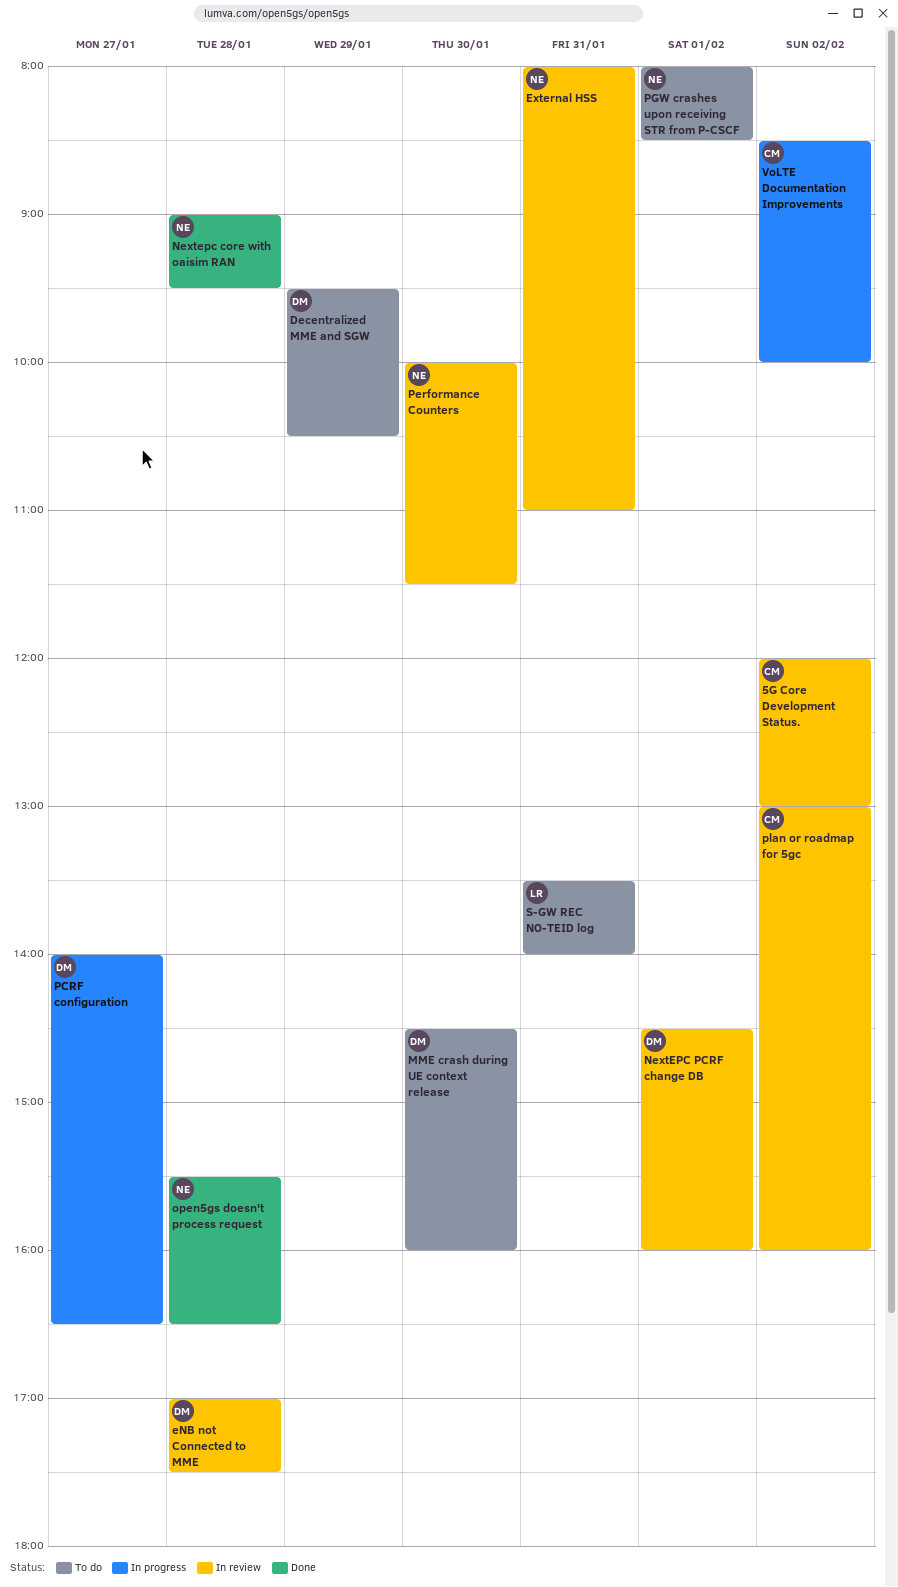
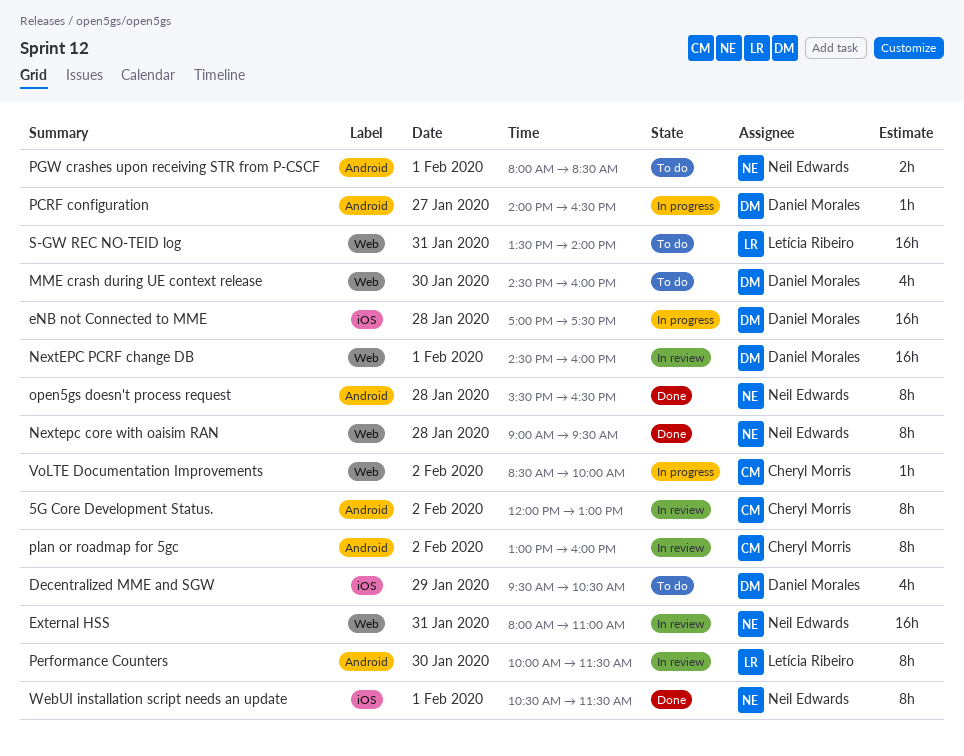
eNB not Connected to MME, status: In review -> In progress
Performance Counters, owner: Neil Edwards -> Letícia Ribeiro
WebUI installation script needs an update: none -> present

